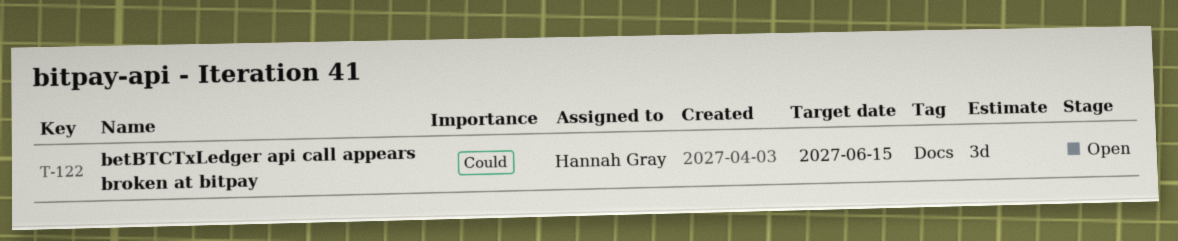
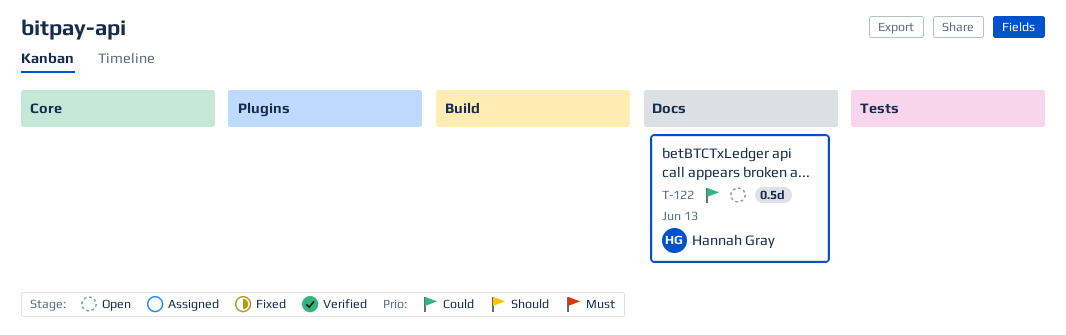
T-122, estimate: 3d -> 0.5d
T-122, due: Jun 15 -> Jun 13

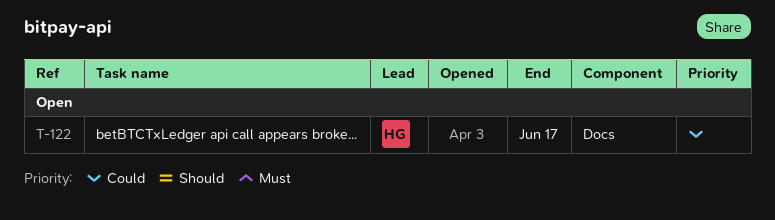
T-122, due: Jun 13 -> Jun 17

